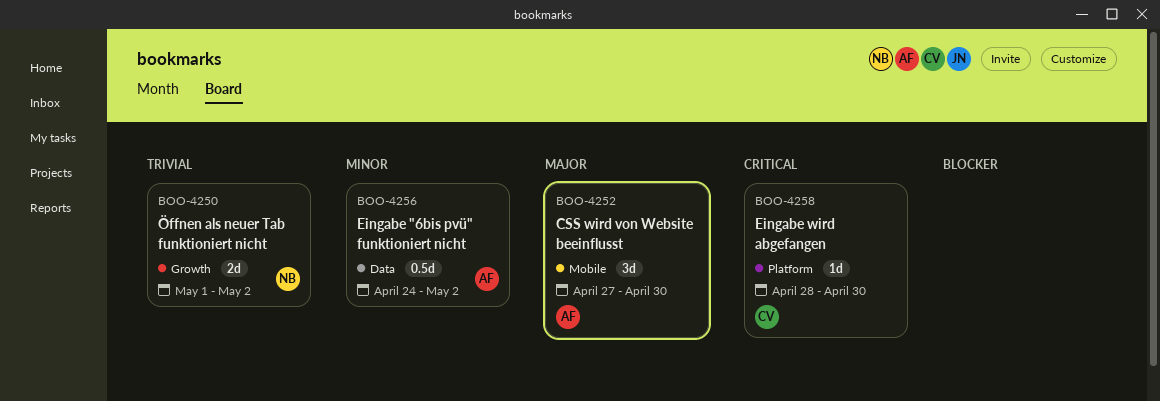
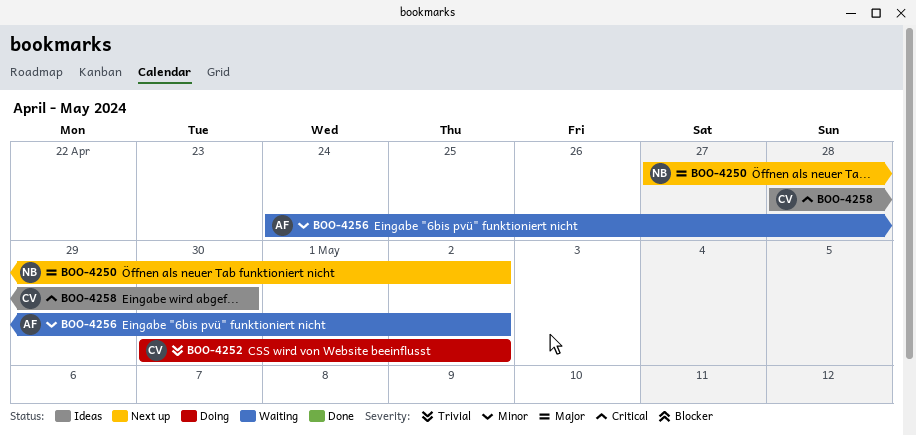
BOO-4250, priority: Trivial -> Major
BOO-4250, start: May 1 -> Apr 27
BOO-4252, owner: AF -> CV
BOO-4252, priority: Major -> Trivial
BOO-4252, start: Apr 27 -> Apr 30
BOO-4252, due: Apr 30 -> May 2

